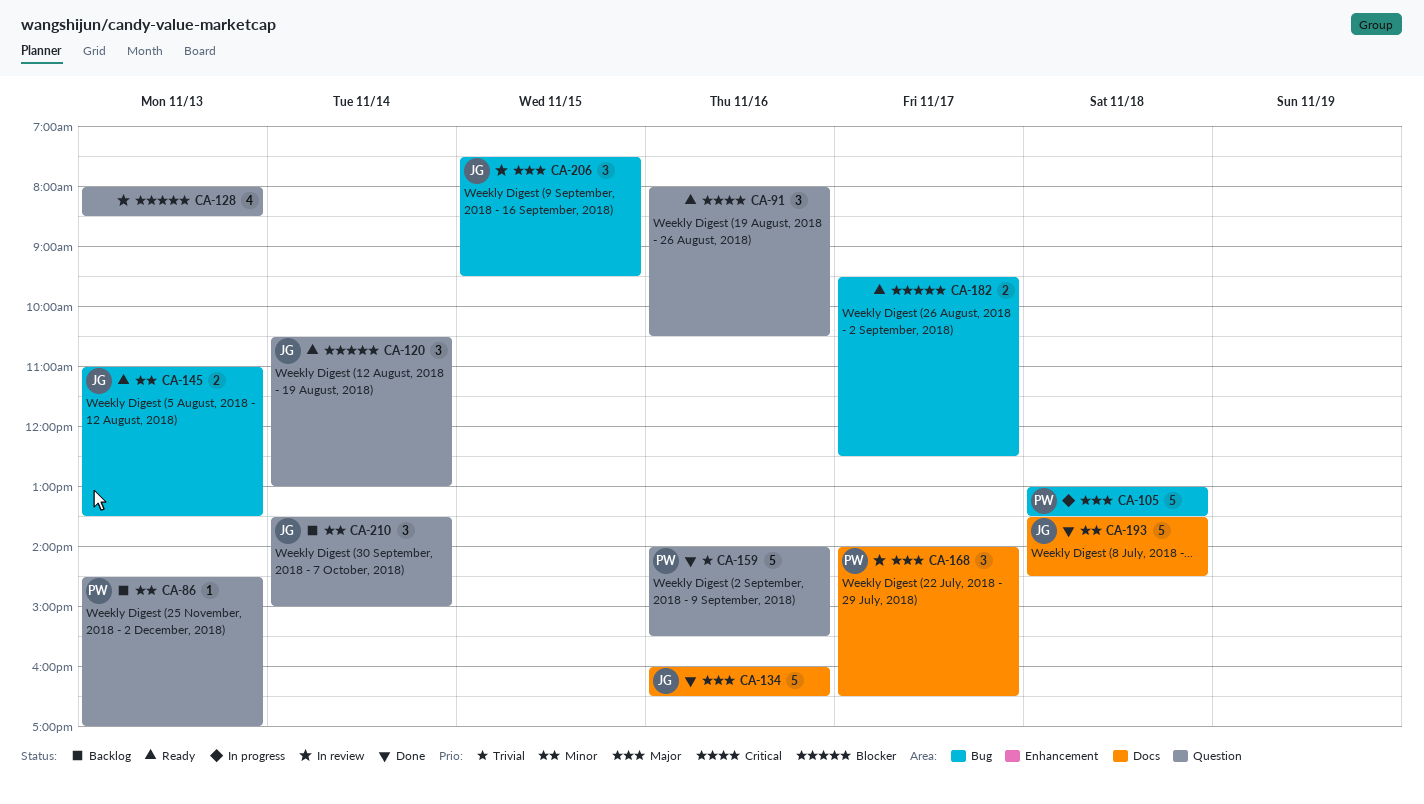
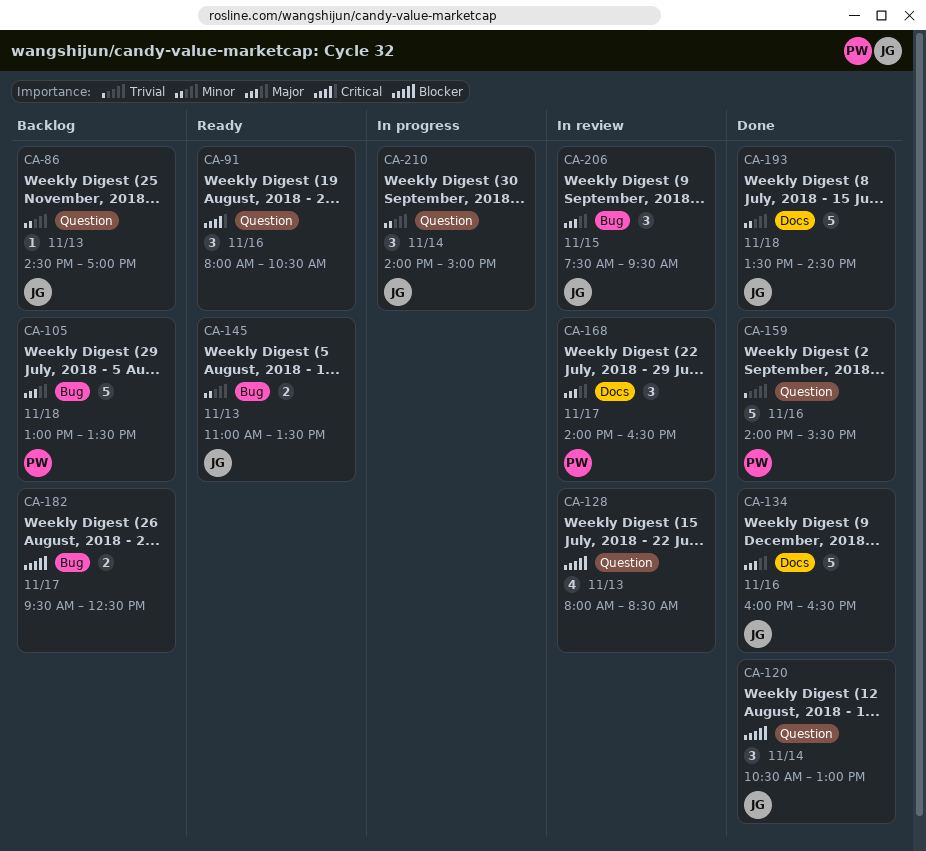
CA-86, owner: PW -> JG
CA-105, status: In progress -> Backlog
CA-120, status: Ready -> Done
CA-182, status: Ready -> Backlog
CA-210, status: Backlog -> In progress
CA-210, begins: 13:30 -> 14:00

